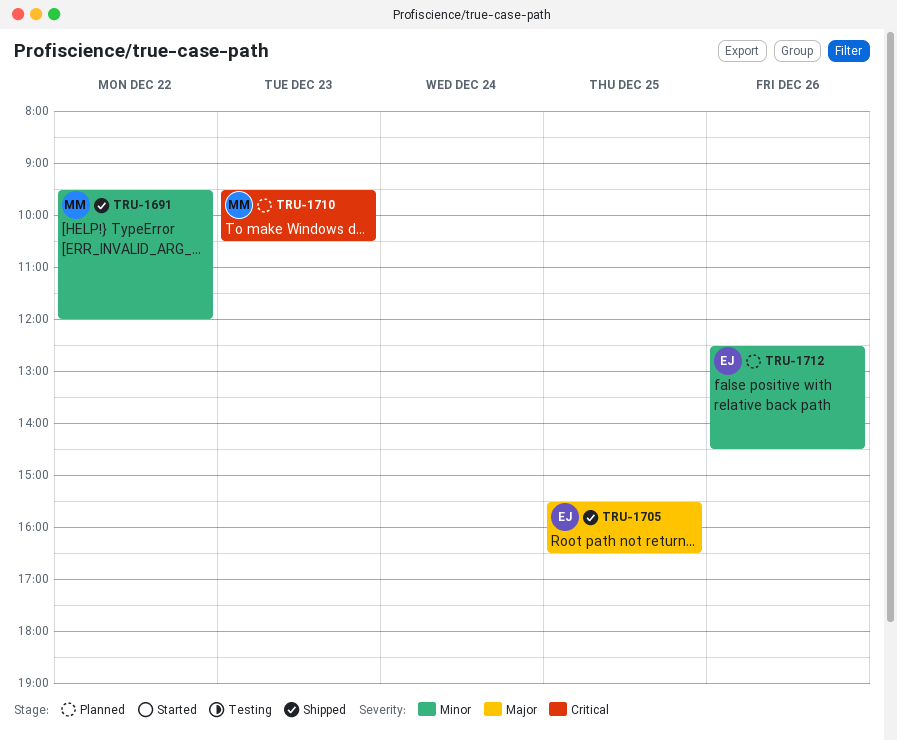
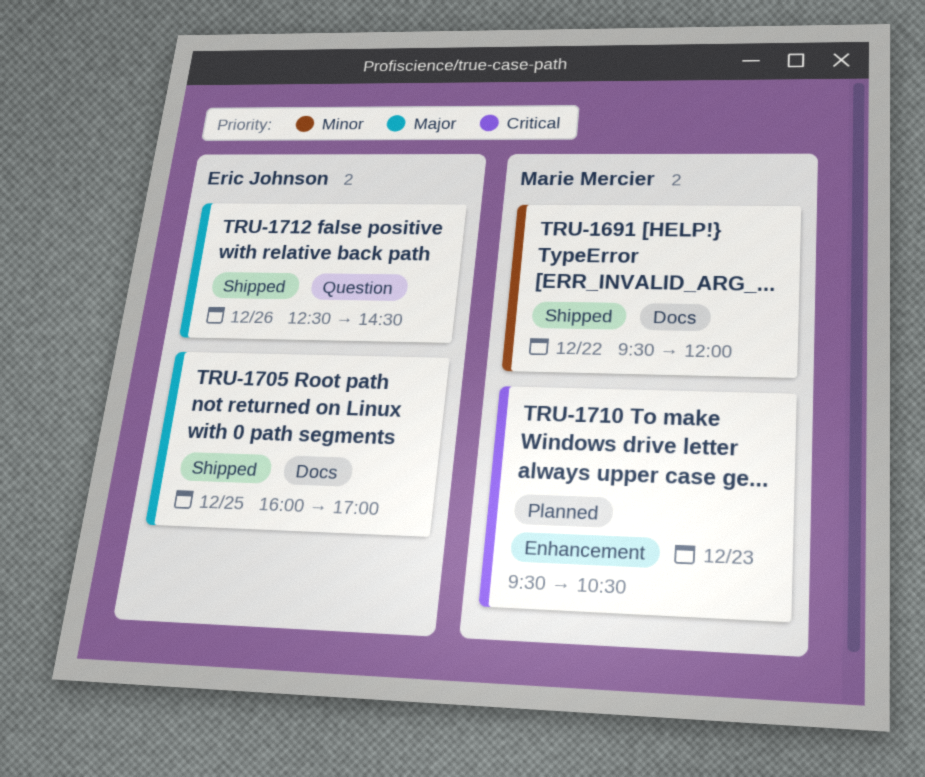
TRU-1705, begins: 15:30 -> 16:00
TRU-1705, ends: 16:30 -> 17:00
TRU-1712, status: Planned -> Shipped
TRU-1712, priority: Minor -> Major

